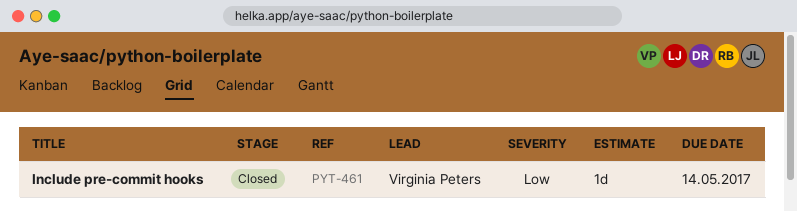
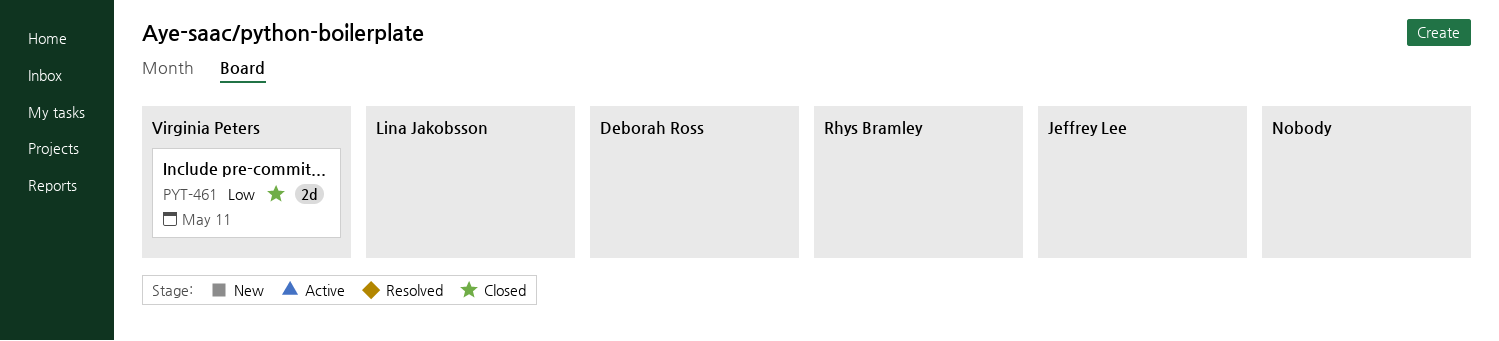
PYT-461, estimate: 1d -> 2d
PYT-461, due: May 14 -> May 11

